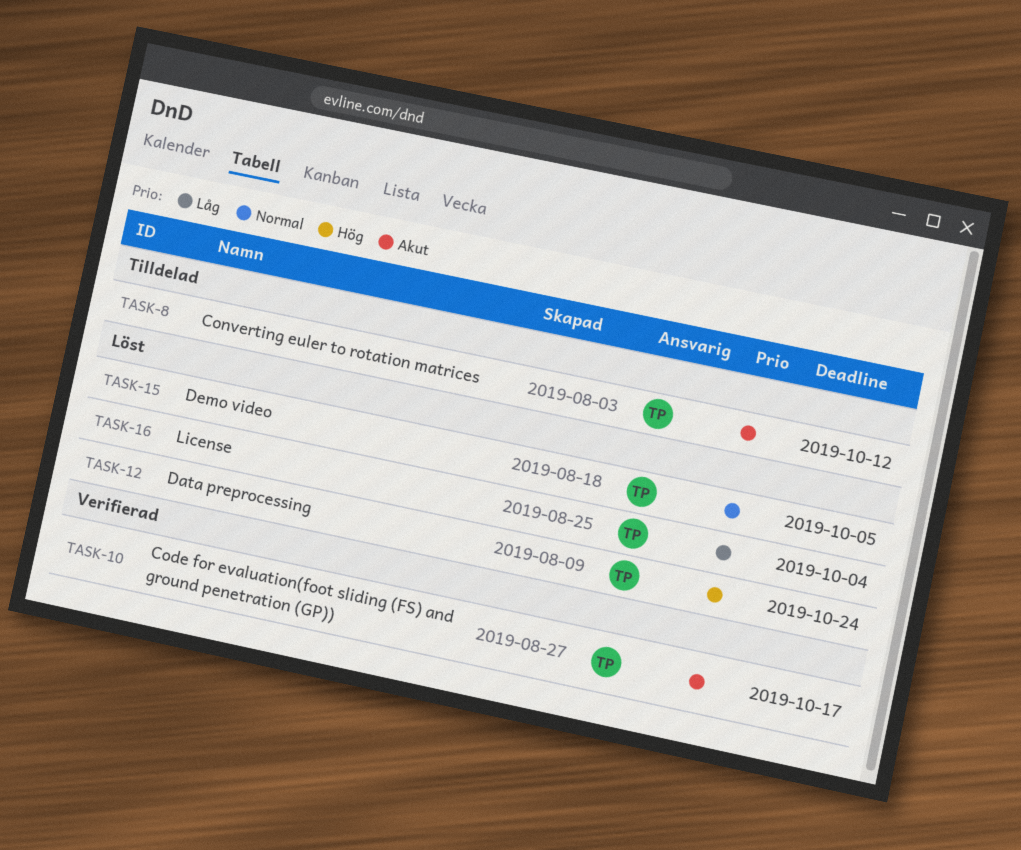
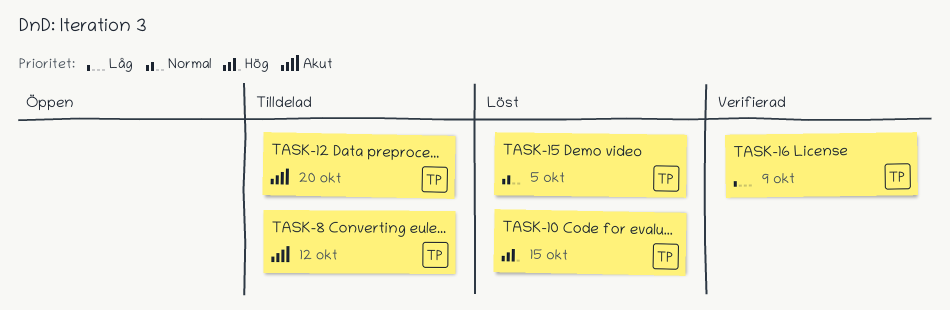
TASK-10, status: Verifierad -> Löst
TASK-10, priority: Akut -> Hög
TASK-10, due: Oct 17 -> Oct 15
TASK-12, status: Löst -> Tilldelad
TASK-12, priority: Hög -> Akut
TASK-12, due: Oct 24 -> Oct 20
TASK-16, status: Löst -> Verifierad
TASK-16, due: Oct 4 -> Oct 9

